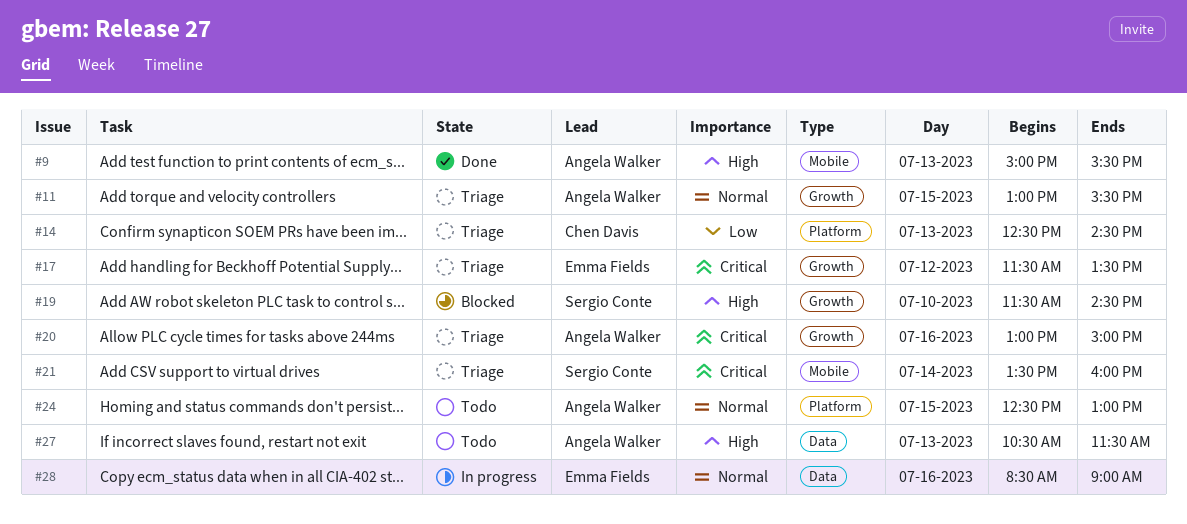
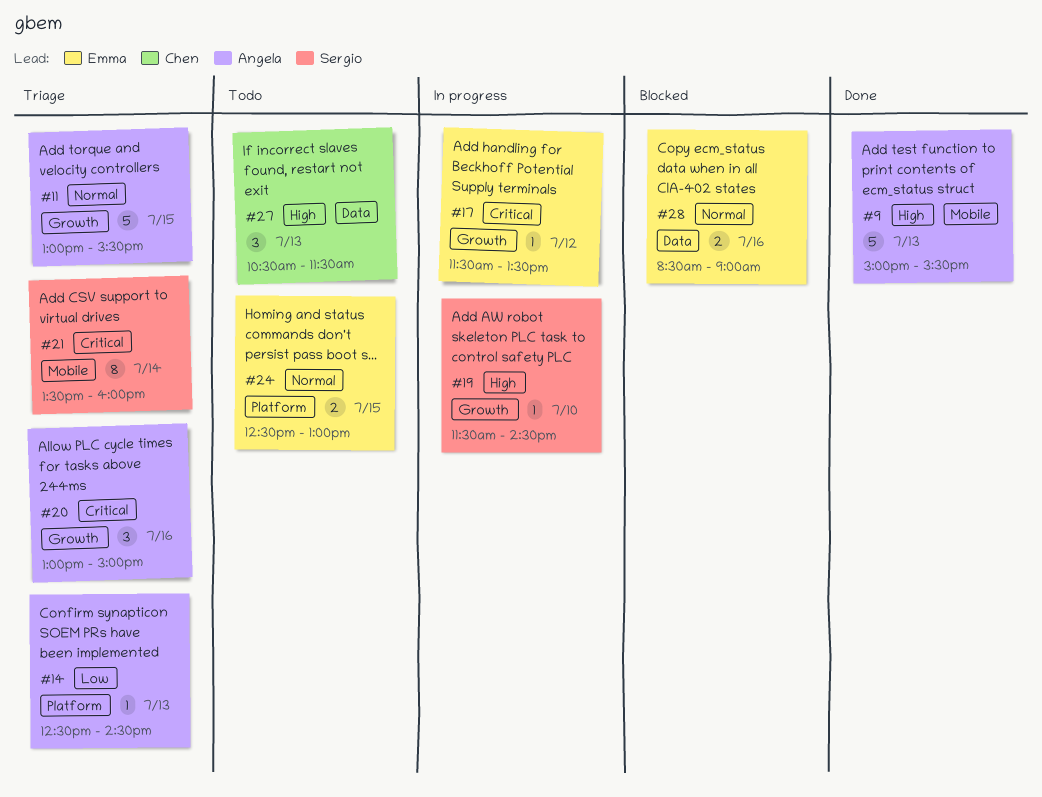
#14, owner: Chen Davis -> Angela Walker
#17, status: Triage -> In progress
#19, status: Blocked -> In progress
#24, owner: Angela Walker -> Emma Fields
#27, owner: Angela Walker -> Chen Davis
#28, status: In progress -> Blocked

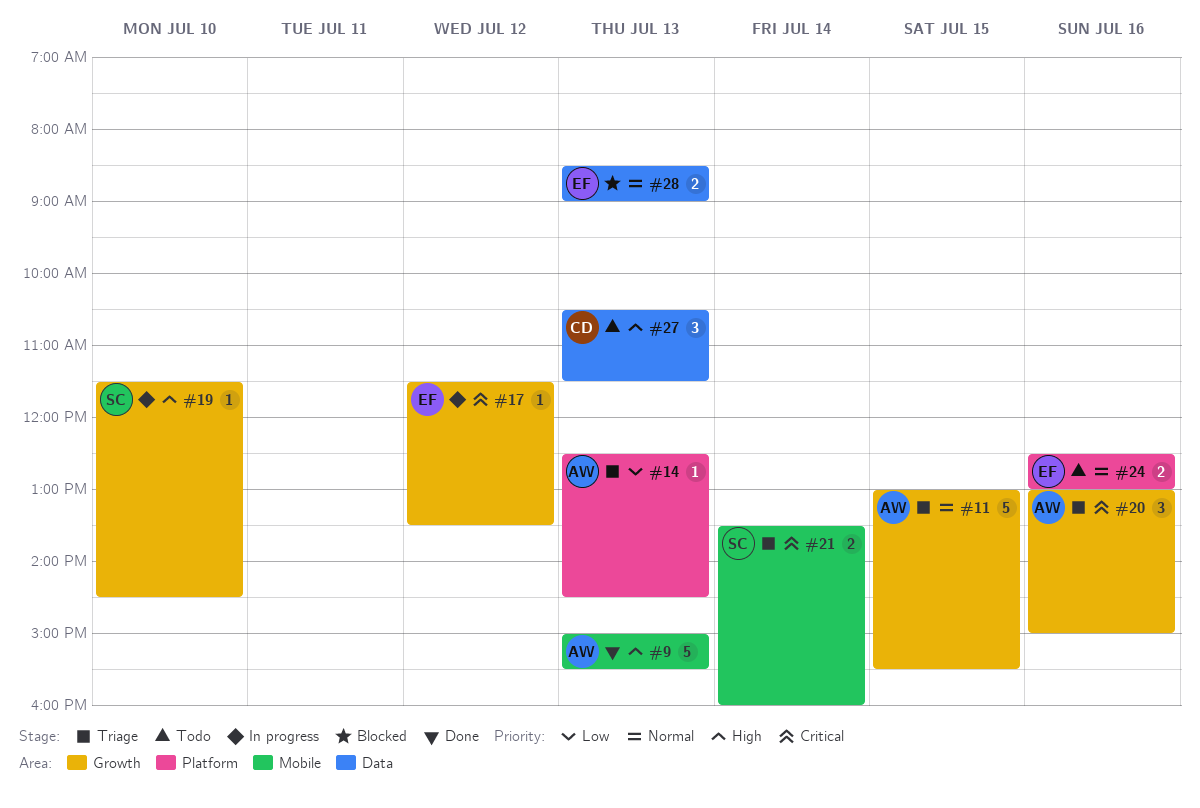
#21, estimate: 8 -> 2
#24, day: Jul 15 -> Jul 16
#28, day: Jul 16 -> Jul 13

